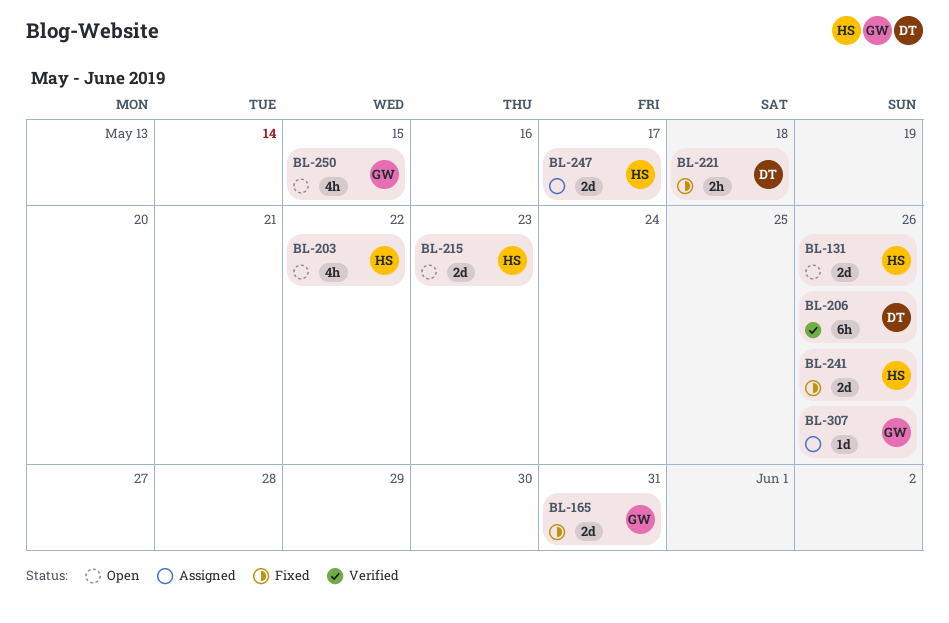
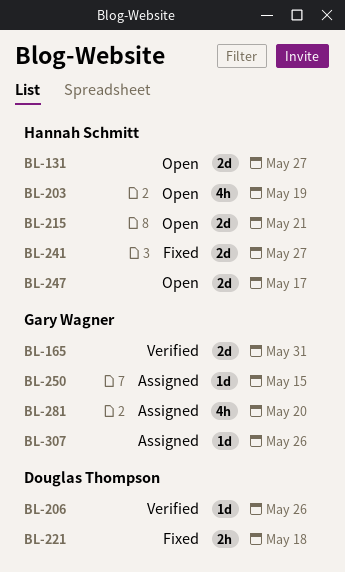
BL-131, due: May 26 -> May 27
BL-165, status: Fixed -> Verified
BL-203, due: May 22 -> May 19
BL-206, estimate: 6h -> 1d
BL-215, due: May 23 -> May 21
BL-241, due: May 26 -> May 27
BL-247, status: Assigned -> Open
BL-250, status: Open -> Assigned
BL-250, estimate: 4h -> 1d
BL-281: none -> present

